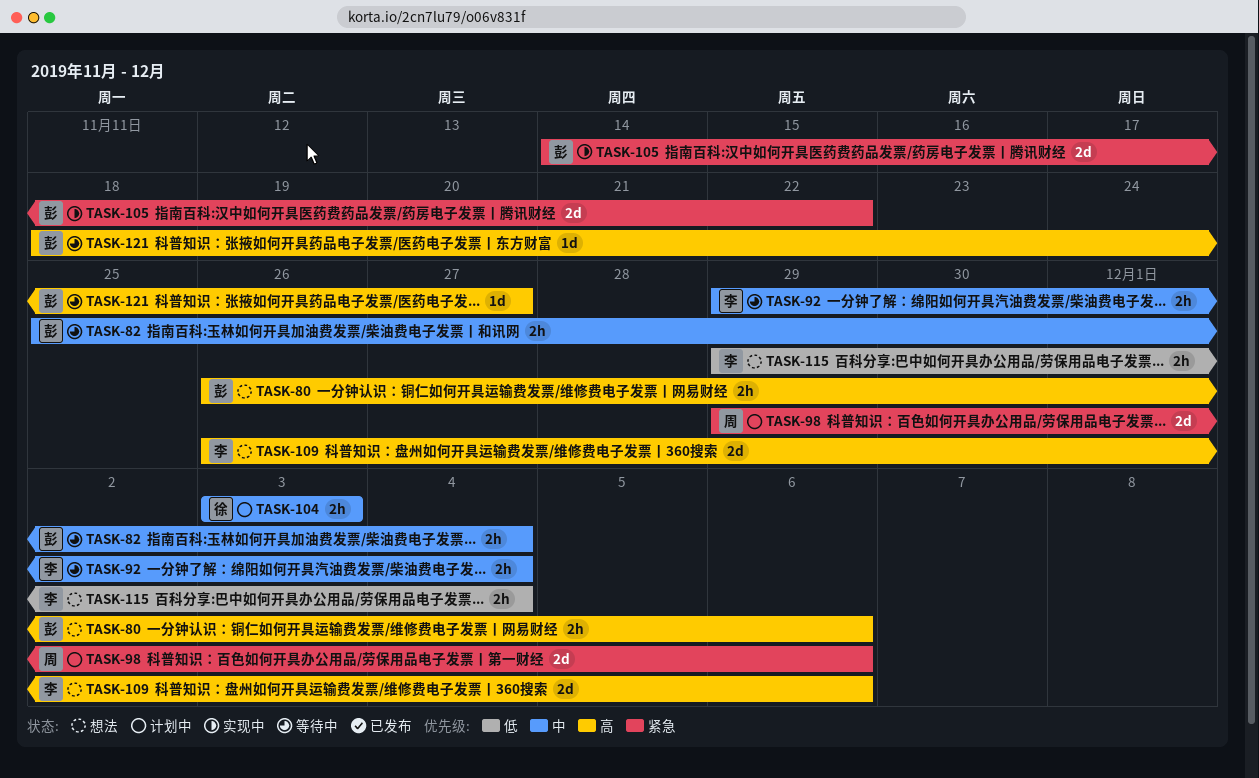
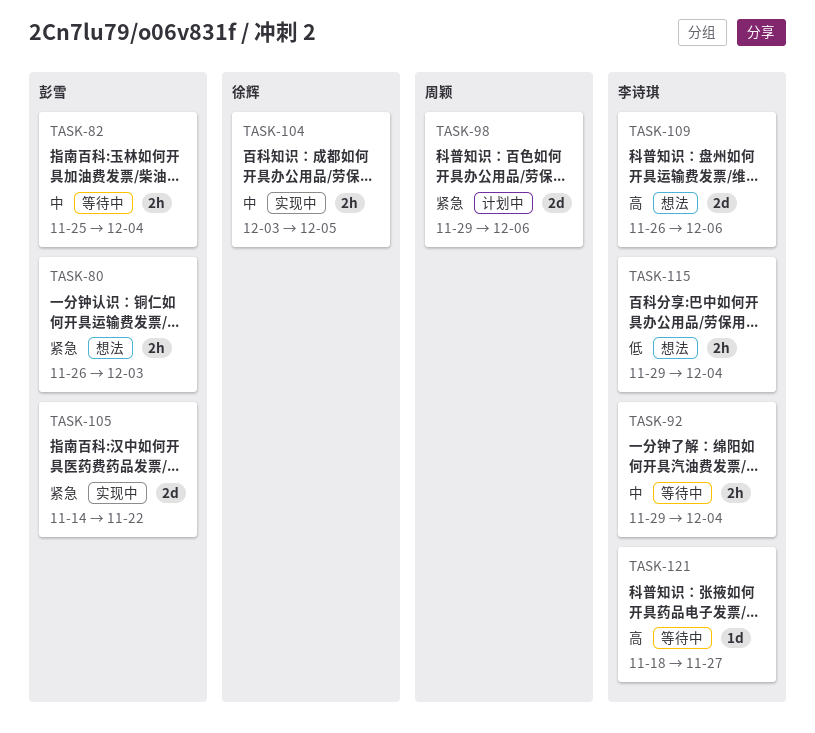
TASK-80, priority: 高 -> 紧急
TASK-80, due: Dec 6 -> Dec 3
TASK-104, status: 计划中 -> 实现中
TASK-104, due: Dec 3 -> Dec 5
TASK-121, owner: 彭雪 -> 李诗琪

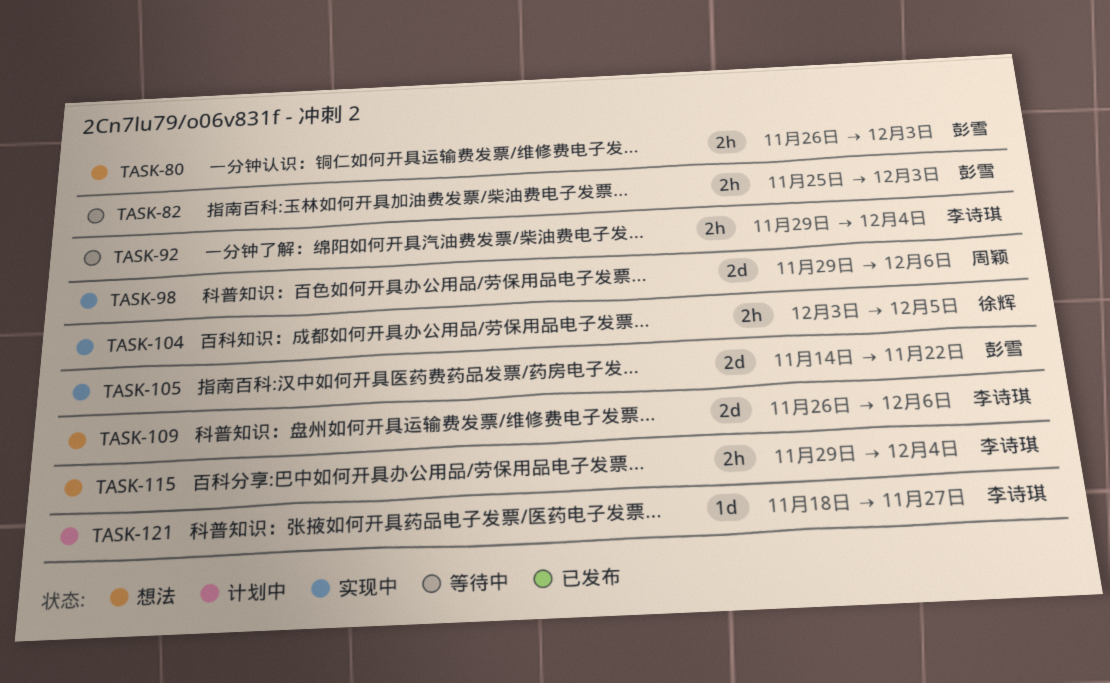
TASK-82, due: Dec 4 -> Dec 3
TASK-98, status: 计划中 -> 实现中
TASK-121, status: 等待中 -> 计划中

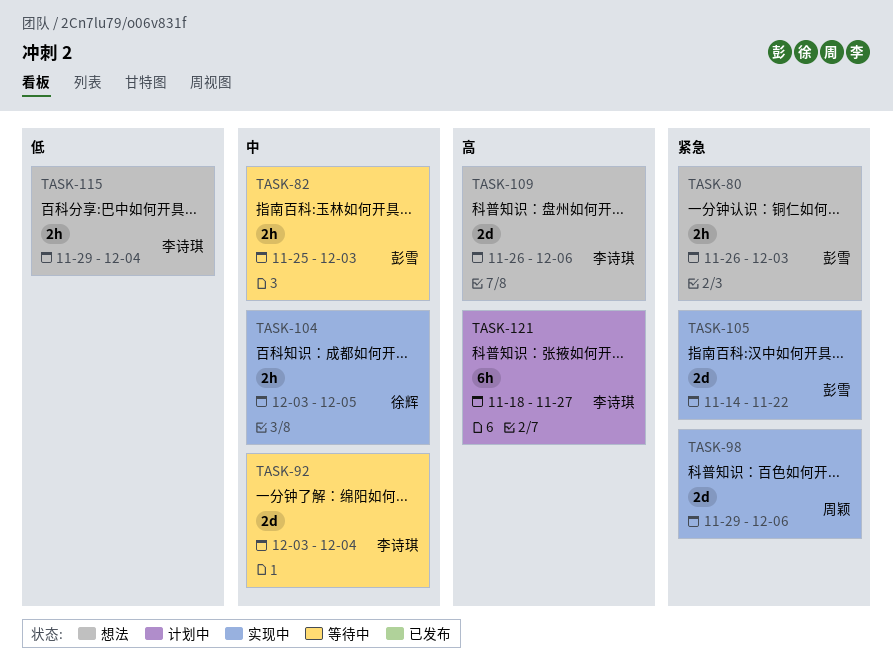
TASK-92, estimate: 2h -> 2d
TASK-92, start: Nov 29 -> Dec 3
TASK-121, estimate: 1d -> 6h

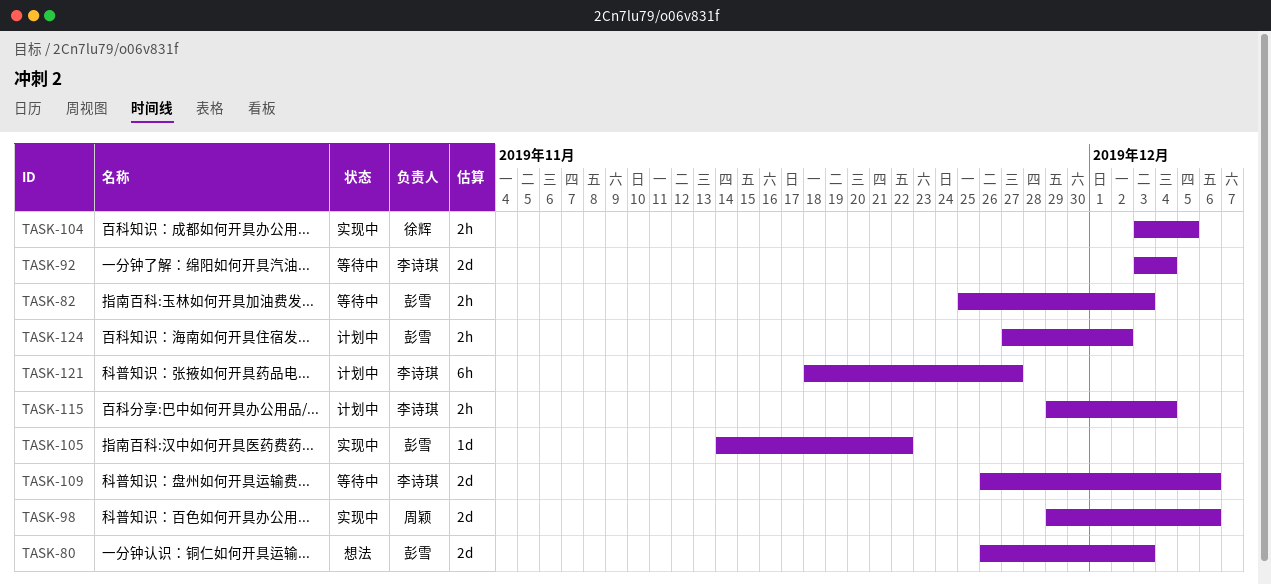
TASK-80, estimate: 2h -> 2d
TASK-105, estimate: 2d -> 1d
TASK-109, status: 想法 -> 等待中
TASK-115, status: 想法 -> 计划中
TASK-124: none -> present

